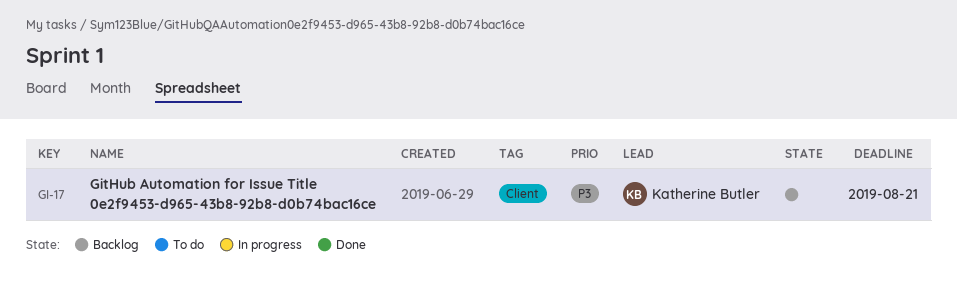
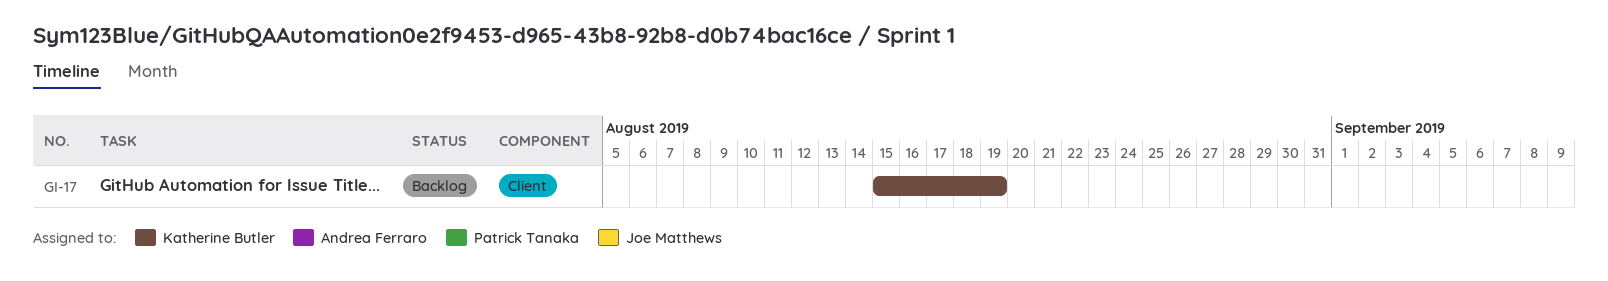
GI-17, due: Aug 21 -> Aug 19

